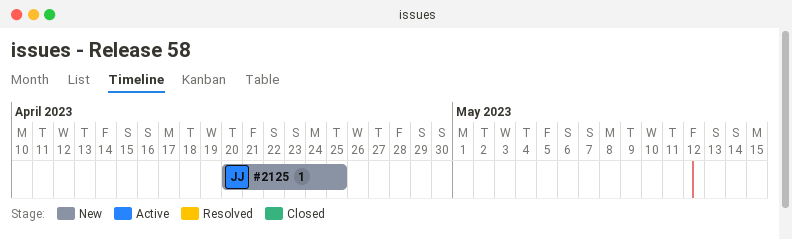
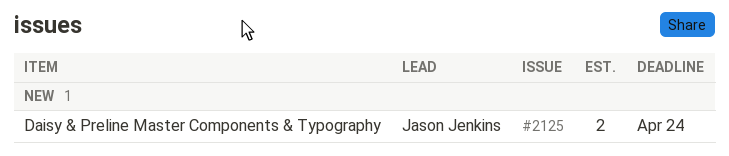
#2125, estimate: 1 -> 2
#2125, due: Apr 25 -> Apr 24

